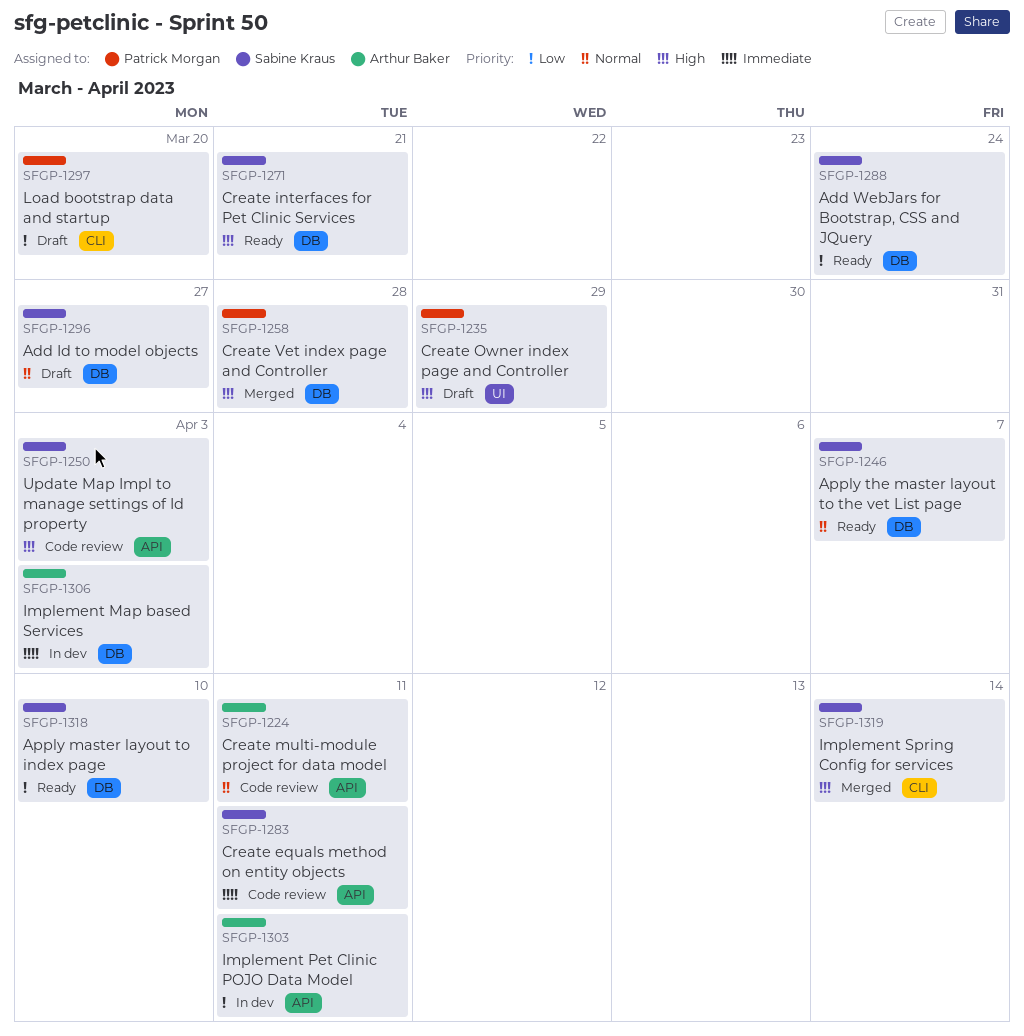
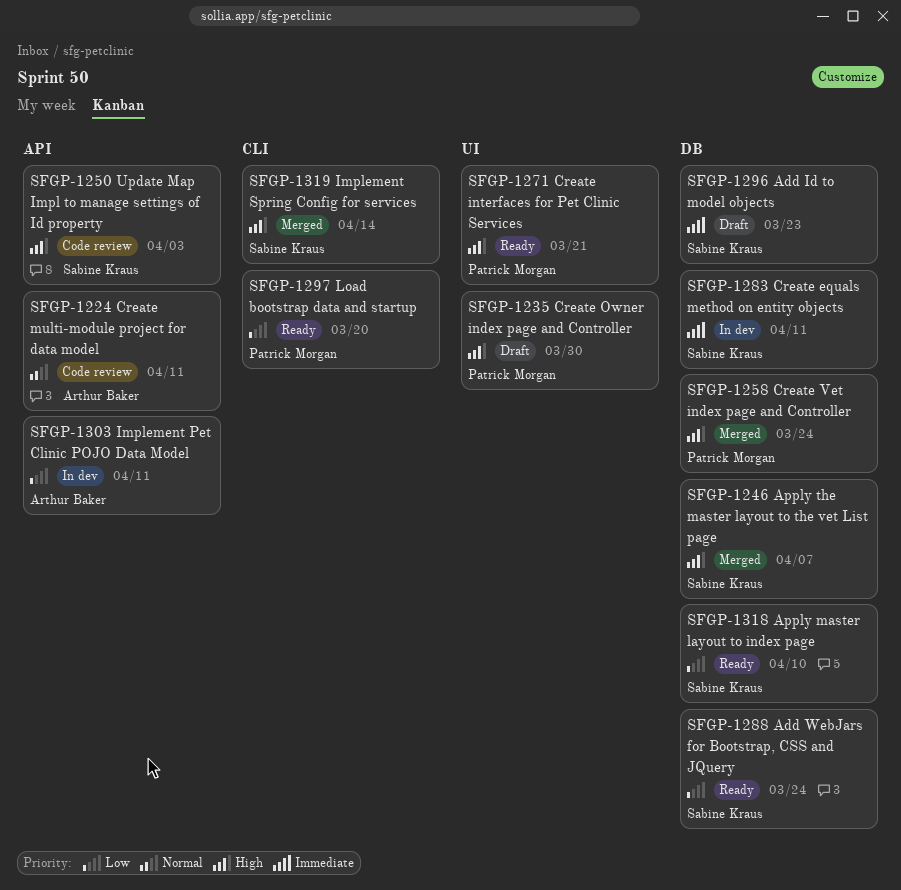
SFGP-1235, due: Mar 29 -> Mar 30
SFGP-1246, status: Ready -> Merged
SFGP-1246, priority: Normal -> High
SFGP-1258, due: Mar 28 -> Mar 24
SFGP-1271, owner: Sabine Kraus -> Patrick Morgan
SFGP-1271, label: DB -> UI
SFGP-1283, status: Code review -> In dev
SFGP-1283, label: API -> DB
SFGP-1296, priority: Normal -> Immediate
SFGP-1296, due: Mar 27 -> Mar 23
SFGP-1297, status: Draft -> Ready
SFGP-1306: present -> none

